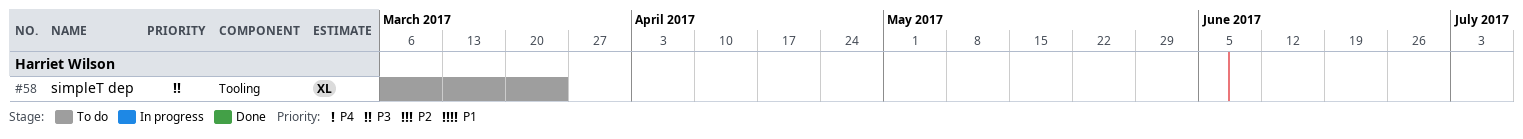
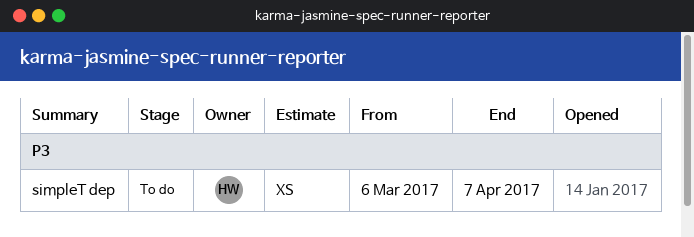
simpleT dep, estimate: XL -> XS
simpleT dep, due: Mar 24 -> Apr 7

